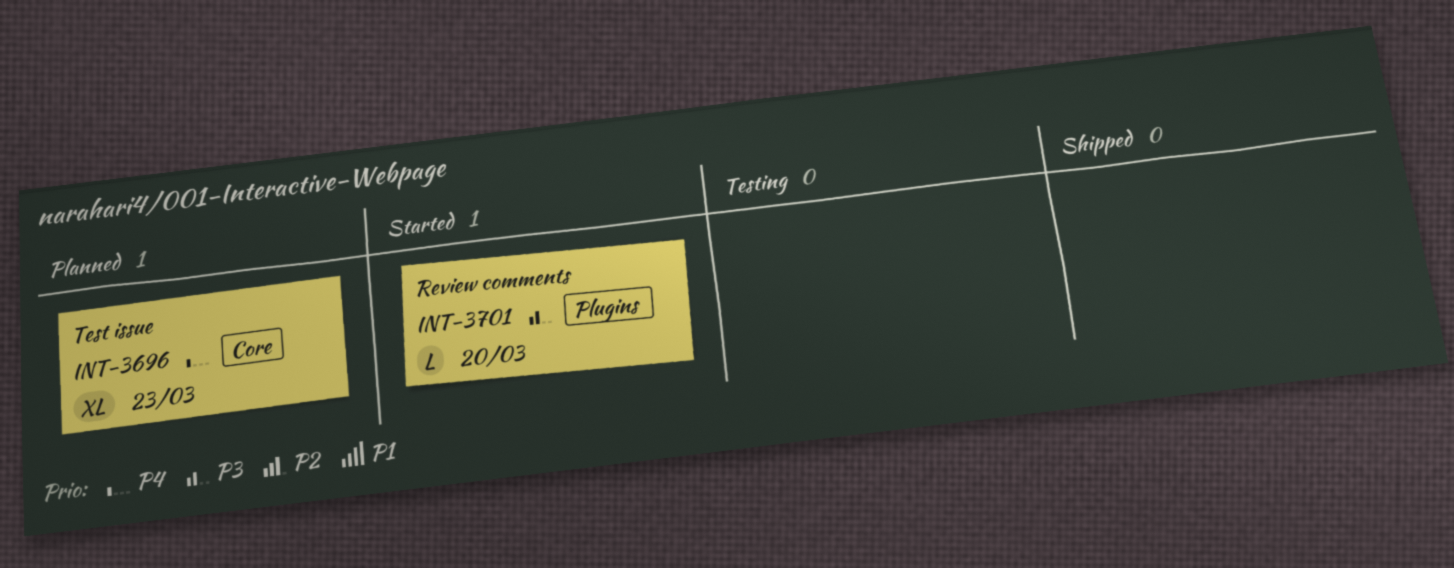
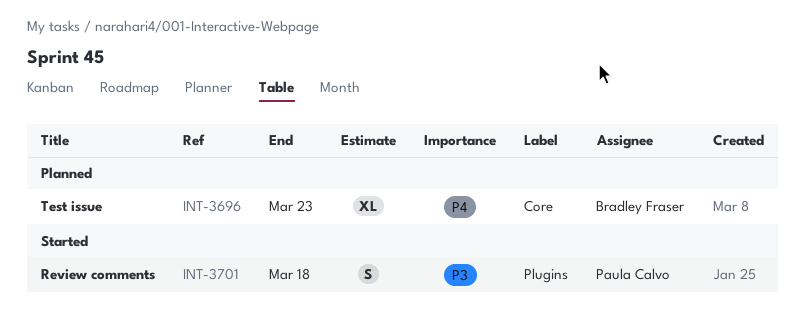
INT-3701, estimate: L -> S
INT-3701, due: Mar 20 -> Mar 18

